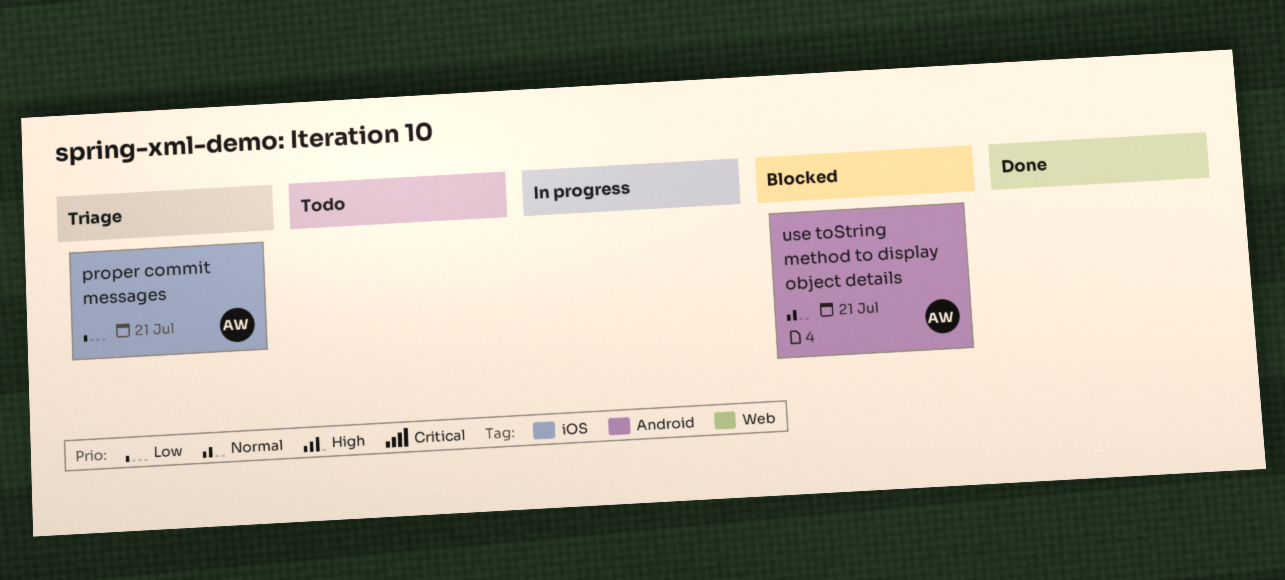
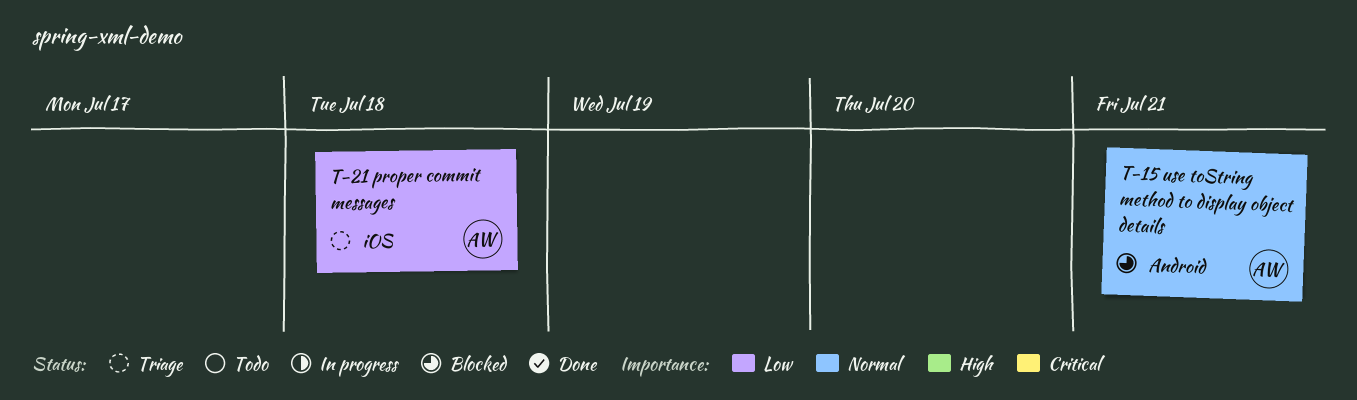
proper commit messages, due: Jul 21 -> Jul 18

